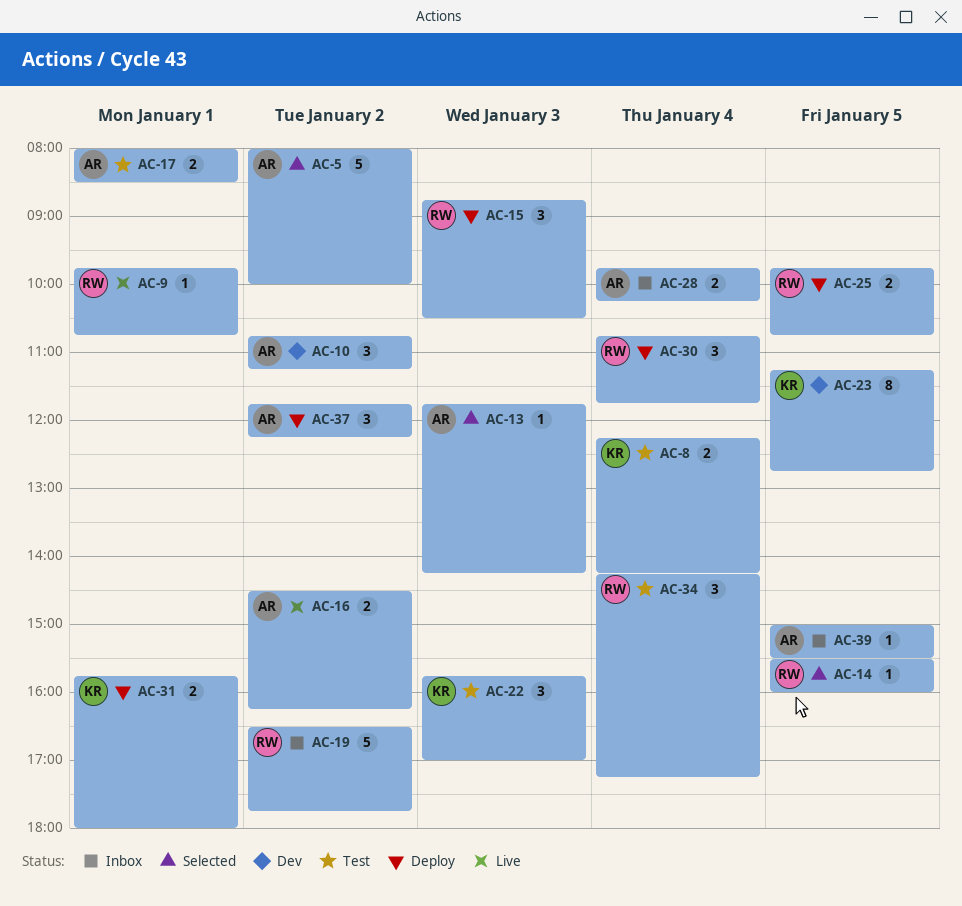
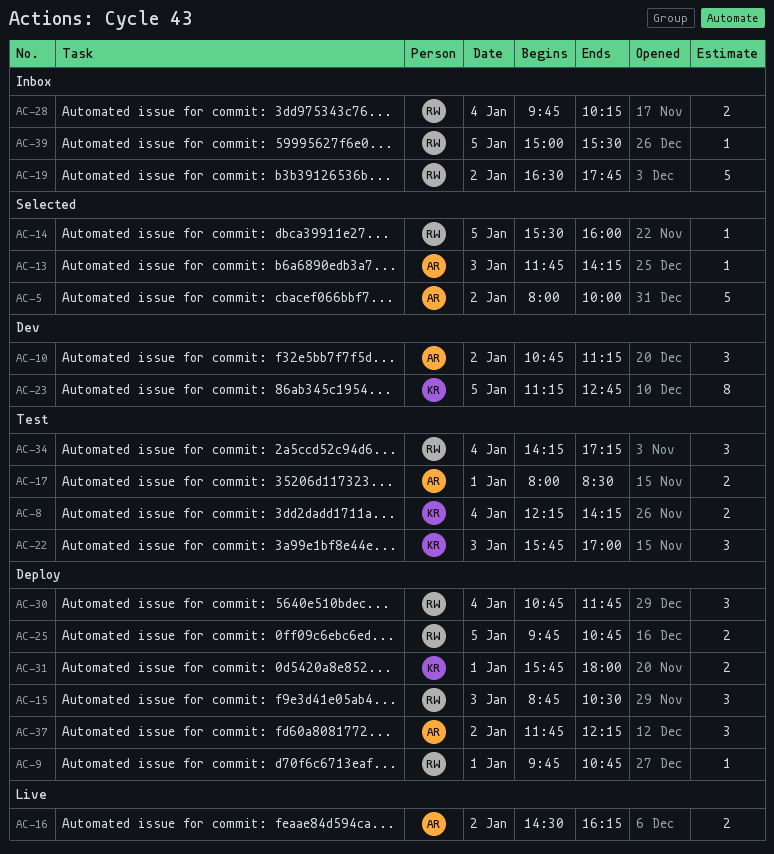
AC-9, status: Live -> Deploy
AC-28, owner: AR -> RW
AC-39, owner: AR -> RW

